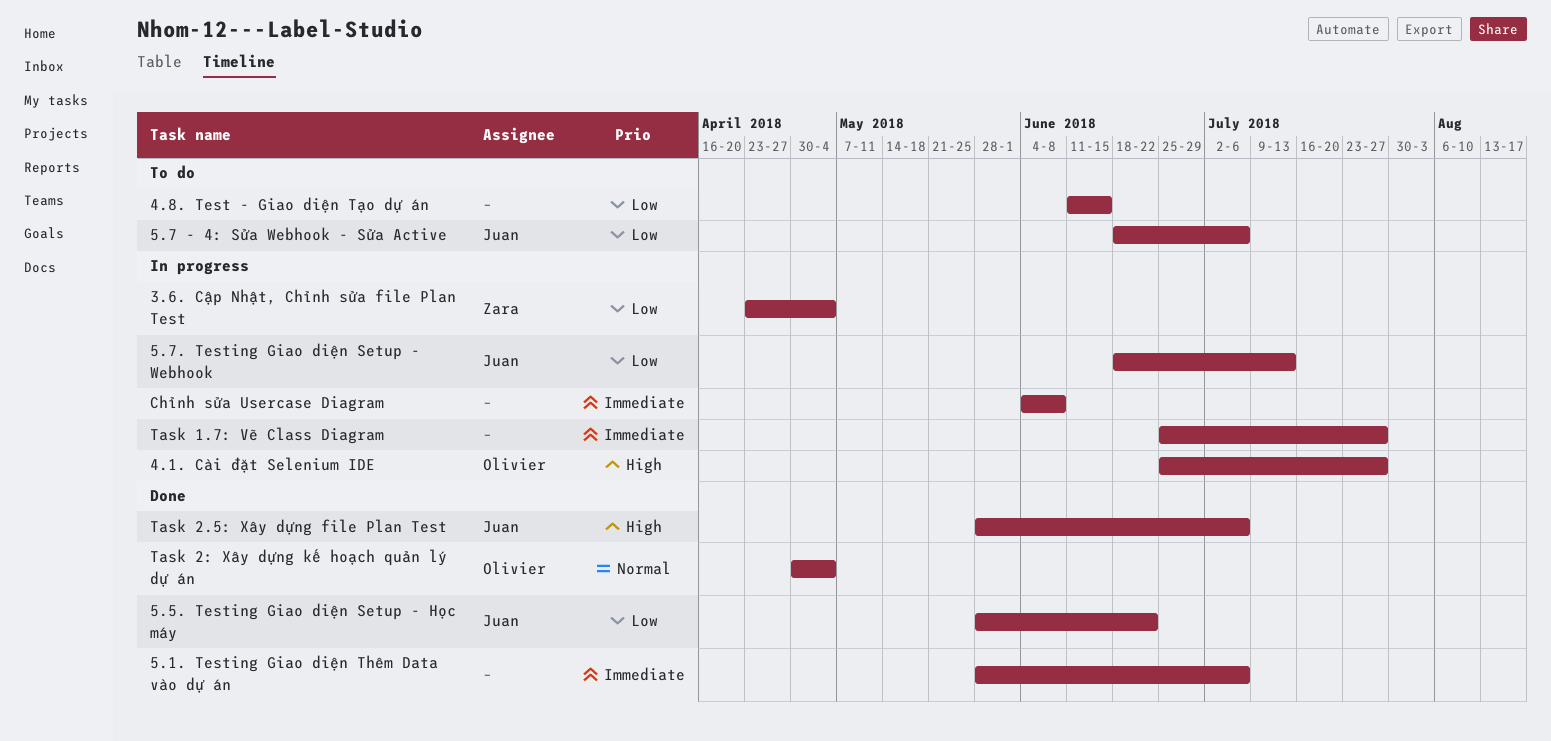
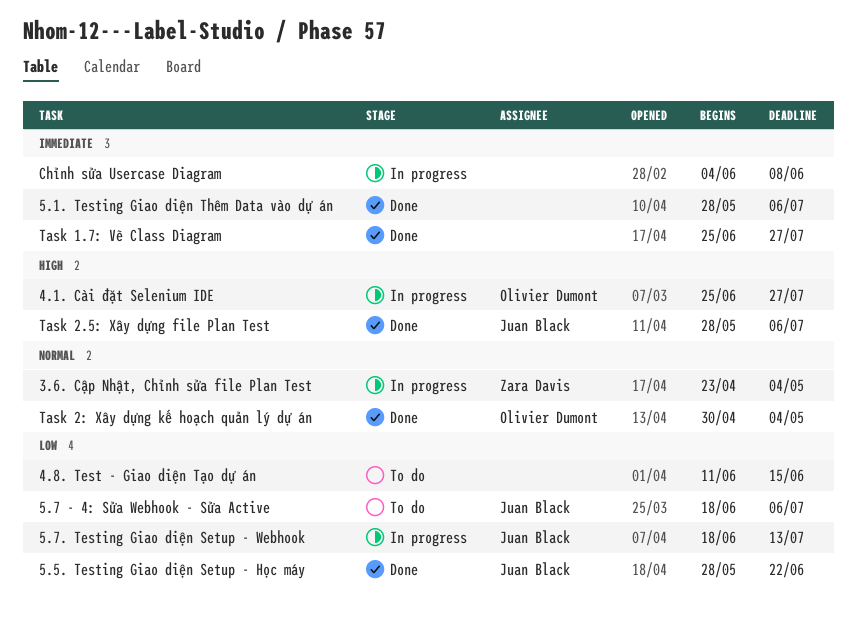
3.6. Cập Nhật, Chỉnh sửa file Plan Test, priority: Low -> Normal
Task 1.7: Vẽ Class Diagram, status: In progress -> Done

